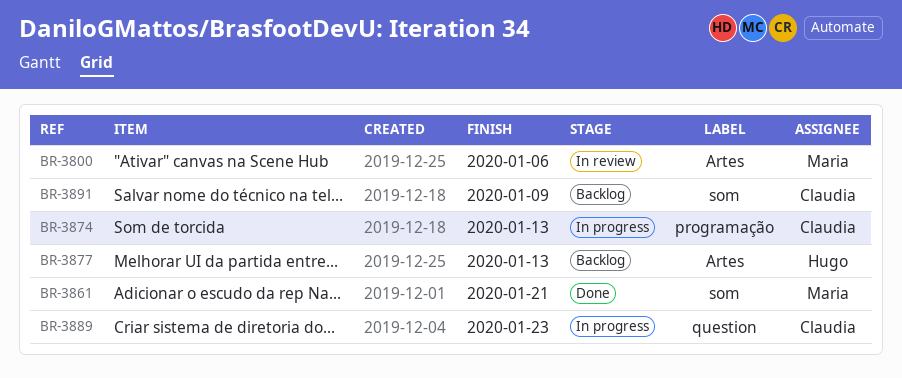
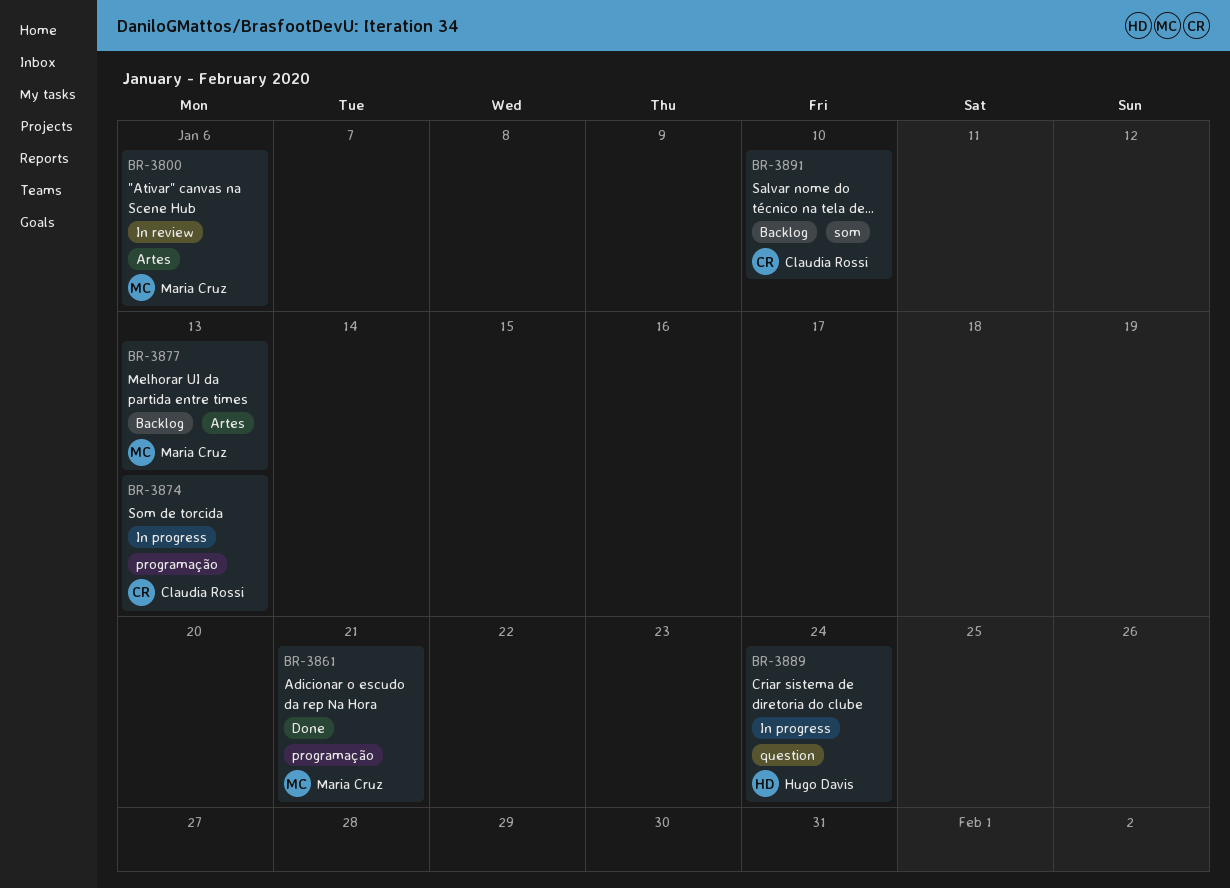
BR-3861, label: som -> programação
BR-3877, owner: Hugo Davis -> Maria Cruz
BR-3889, owner: Claudia Rossi -> Hugo Davis
BR-3889, due: Jan 23 -> Jan 24
BR-3891, due: Jan 9 -> Jan 10

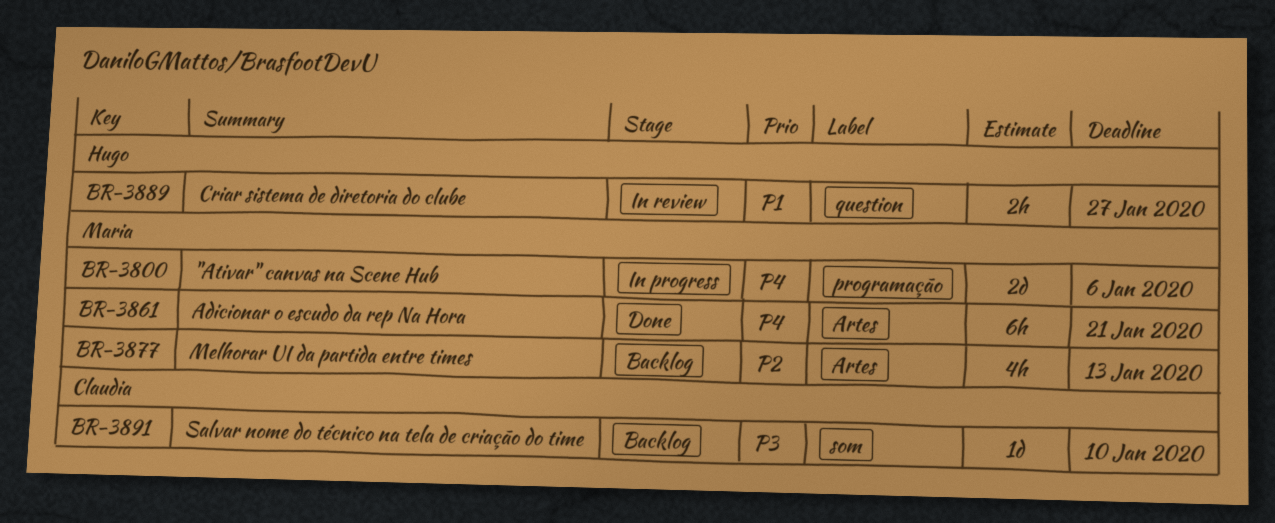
BR-3800, status: In review -> In progress
BR-3800, label: Artes -> programação
BR-3861, label: programação -> Artes
BR-3874: present -> none
BR-3889, status: In progress -> In review
BR-3889, due: Jan 24 -> Jan 27

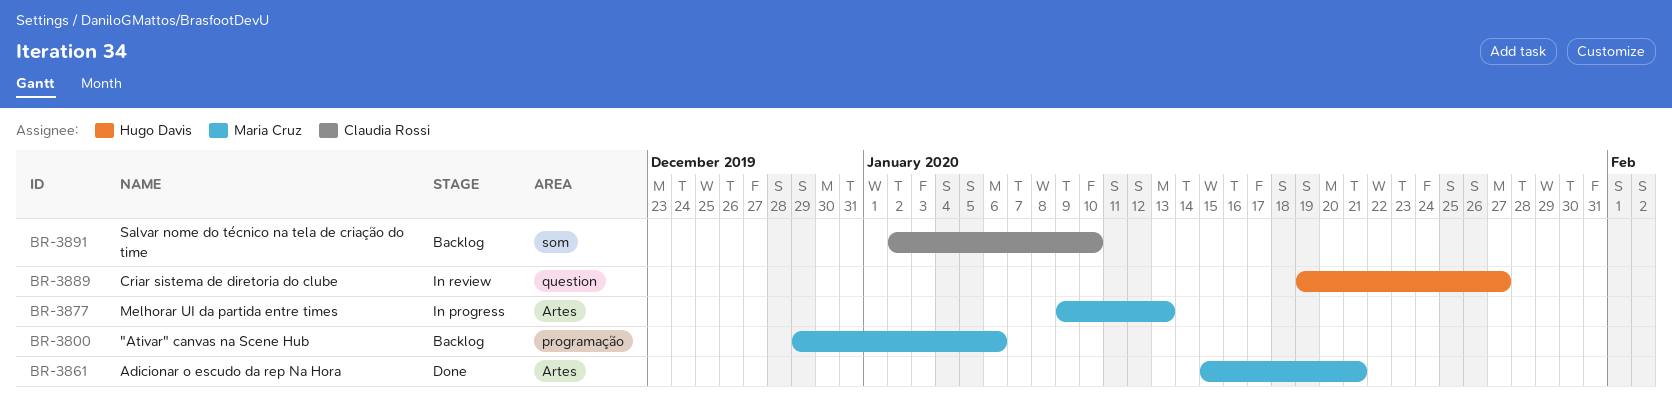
BR-3800, status: In progress -> Backlog
BR-3877, status: Backlog -> In progress

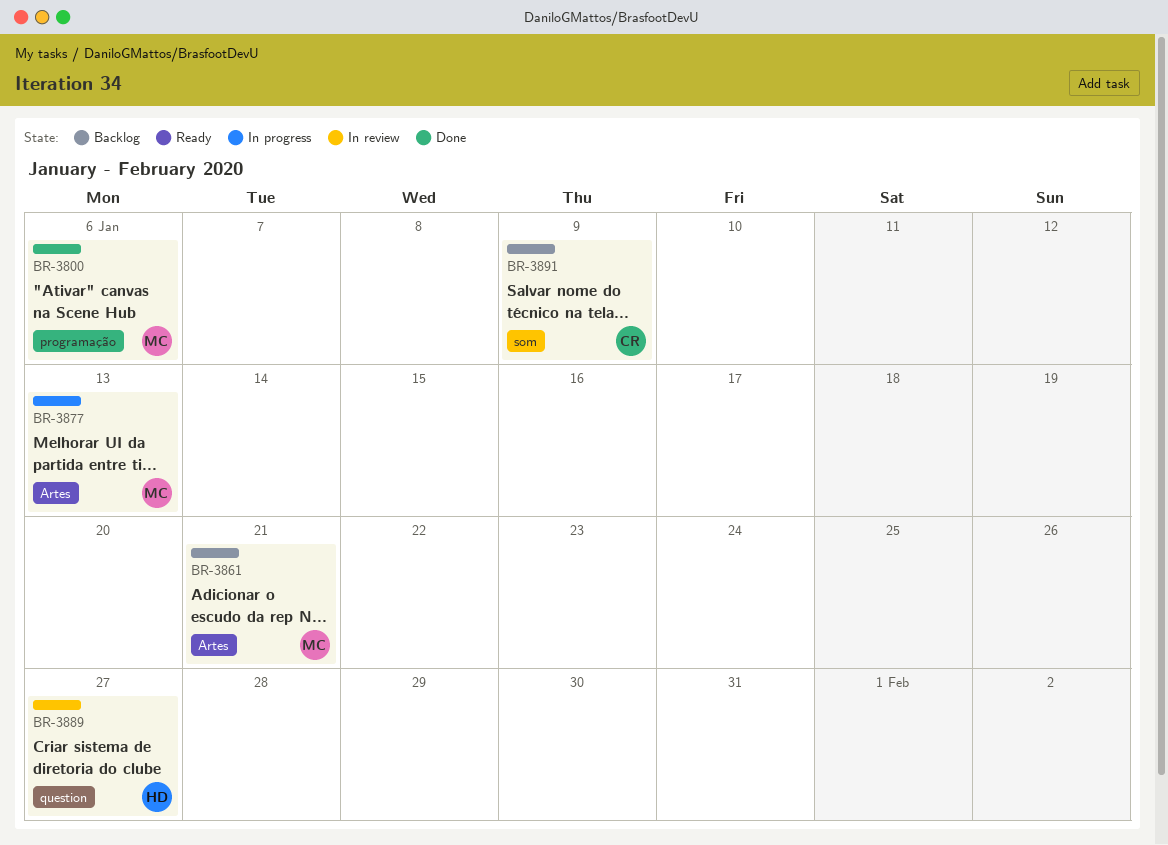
BR-3800, status: Backlog -> Done
BR-3861, status: Done -> Backlog
BR-3891, due: Jan 10 -> Jan 9

